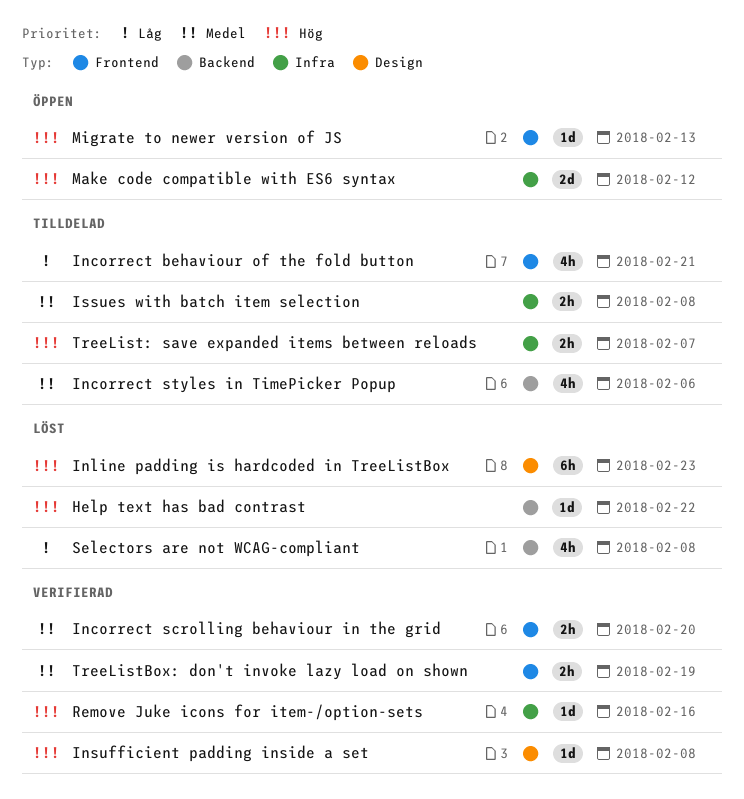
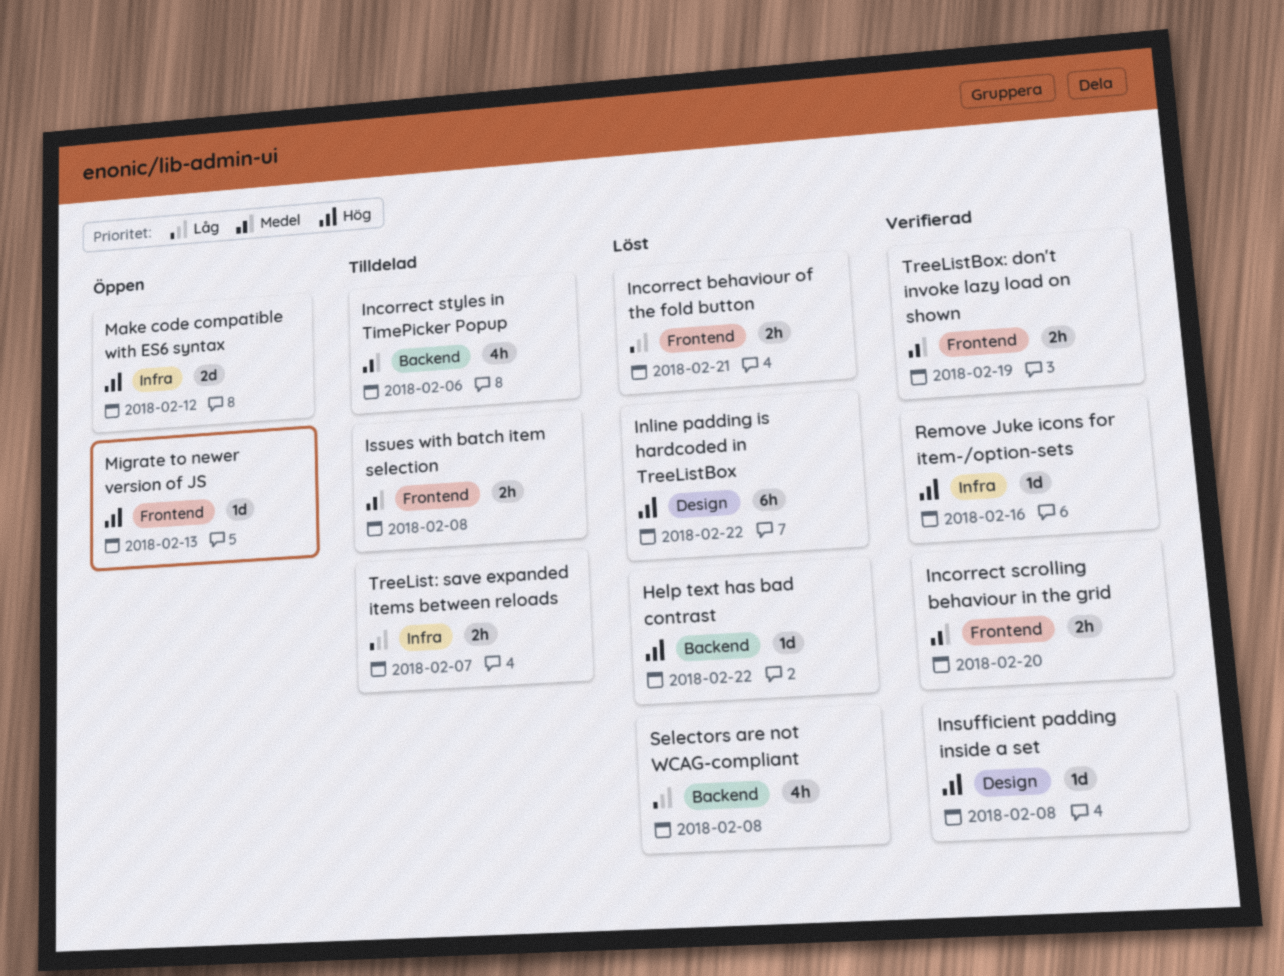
Incorrect behaviour of the fold button, status: Tilldelad -> Löst
Incorrect behaviour of the fold button, estimate: 4h -> 2h
Inline padding is hardcoded in TreeListBox, due: Feb 23 -> Feb 22
Issues with batch item selection, label: Infra -> Frontend
TreeList: save expanded items between reloads, priority: Hög -> Låg

